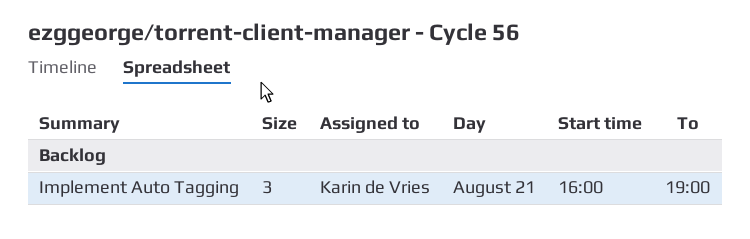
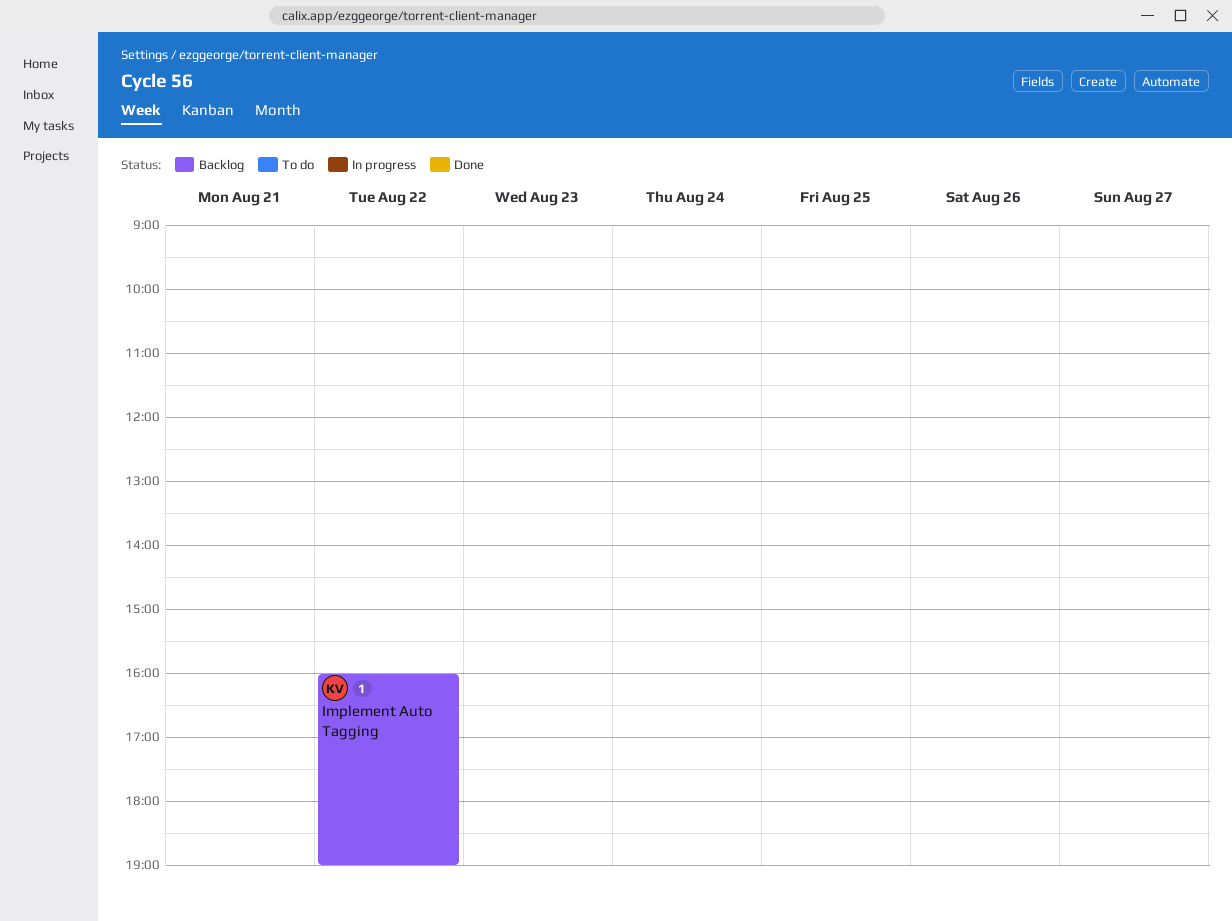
Implement Auto Tagging, estimate: 3 -> 1
Implement Auto Tagging, day: Aug 21 -> Aug 22

